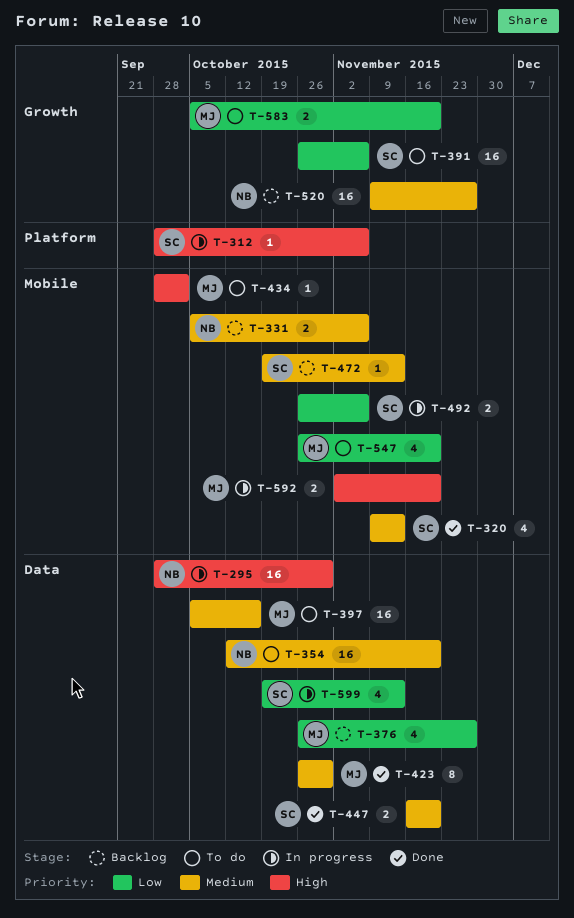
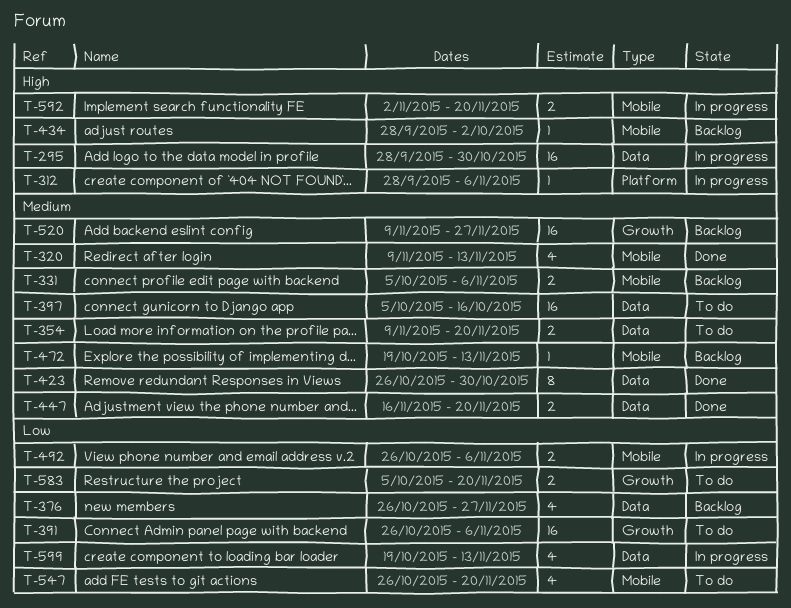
T-354, estimate: 16 -> 2
T-354, start: Oct 12 -> Nov 9
T-434, status: To do -> Backlog

